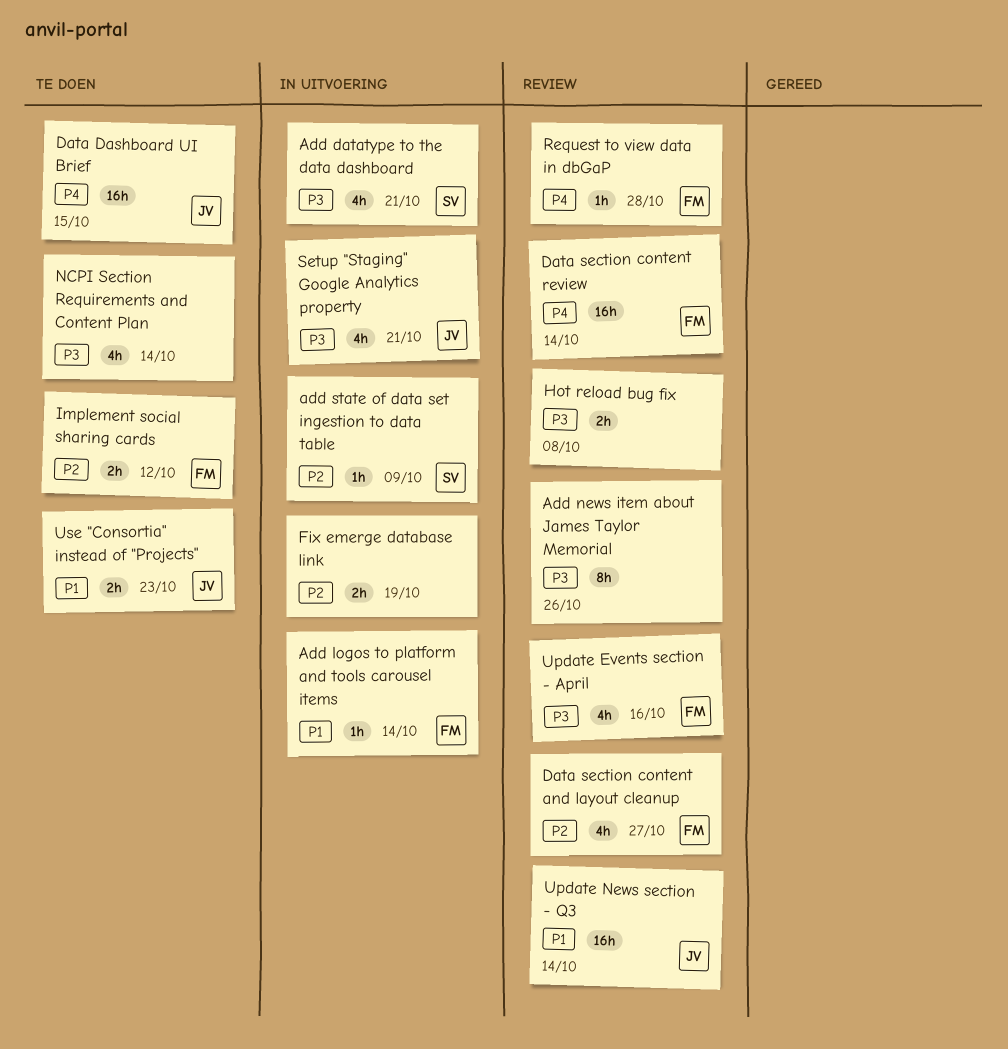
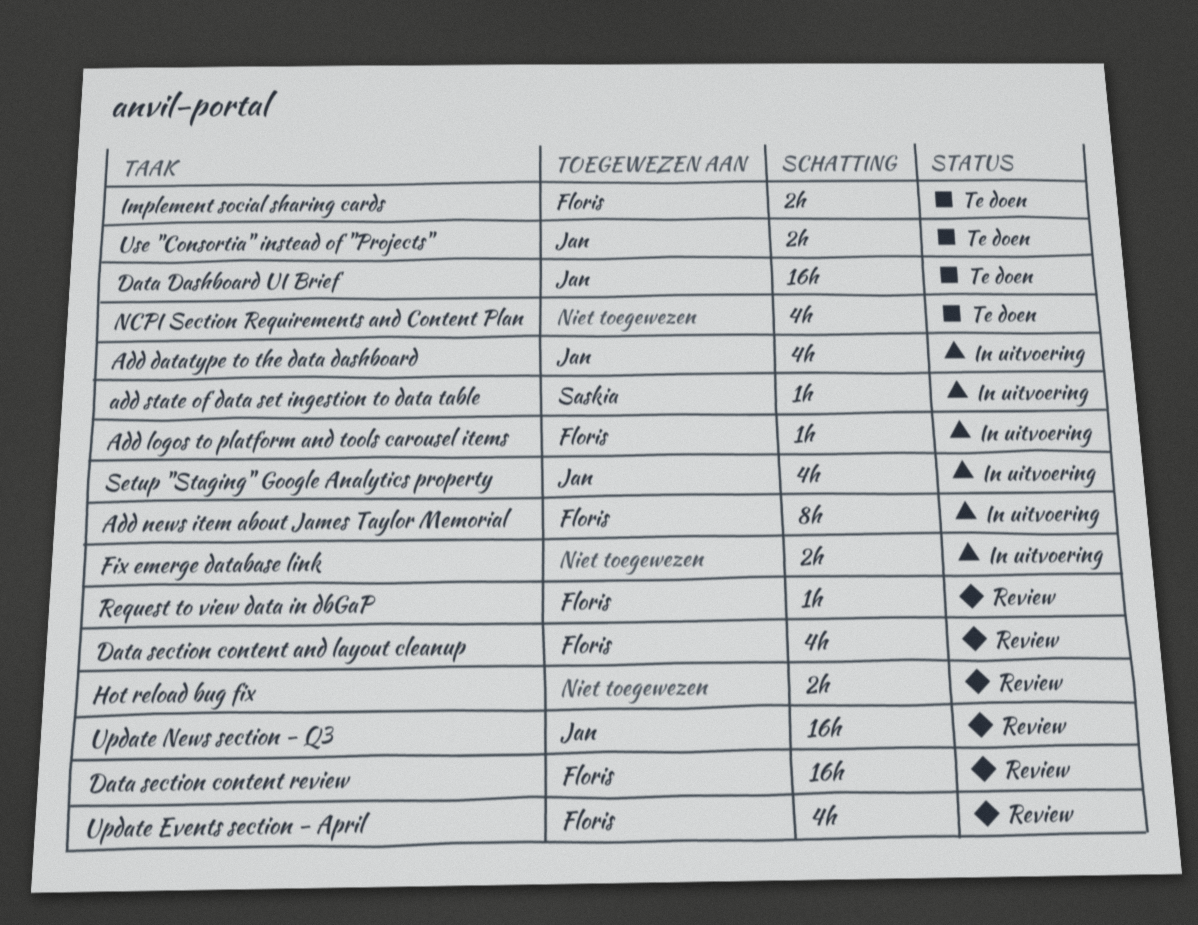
Add datatype to the data dashboard, owner: Saskia -> Jan
Add news item about James Taylor Memorial, status: Review -> In uitvoering
Add news item about James Taylor Memorial, owner: none -> Floris

